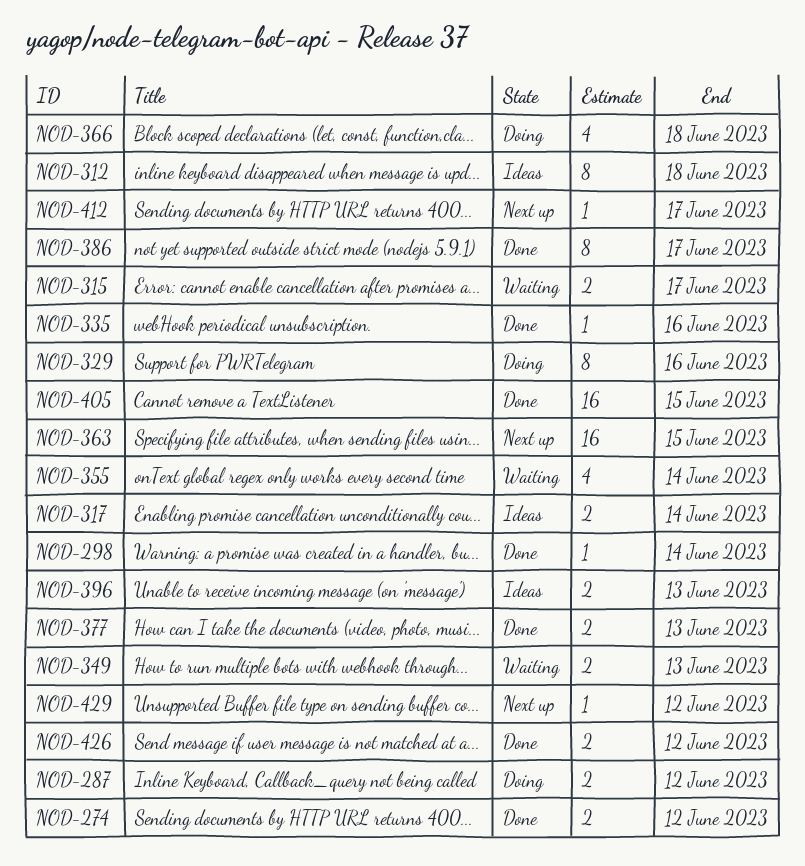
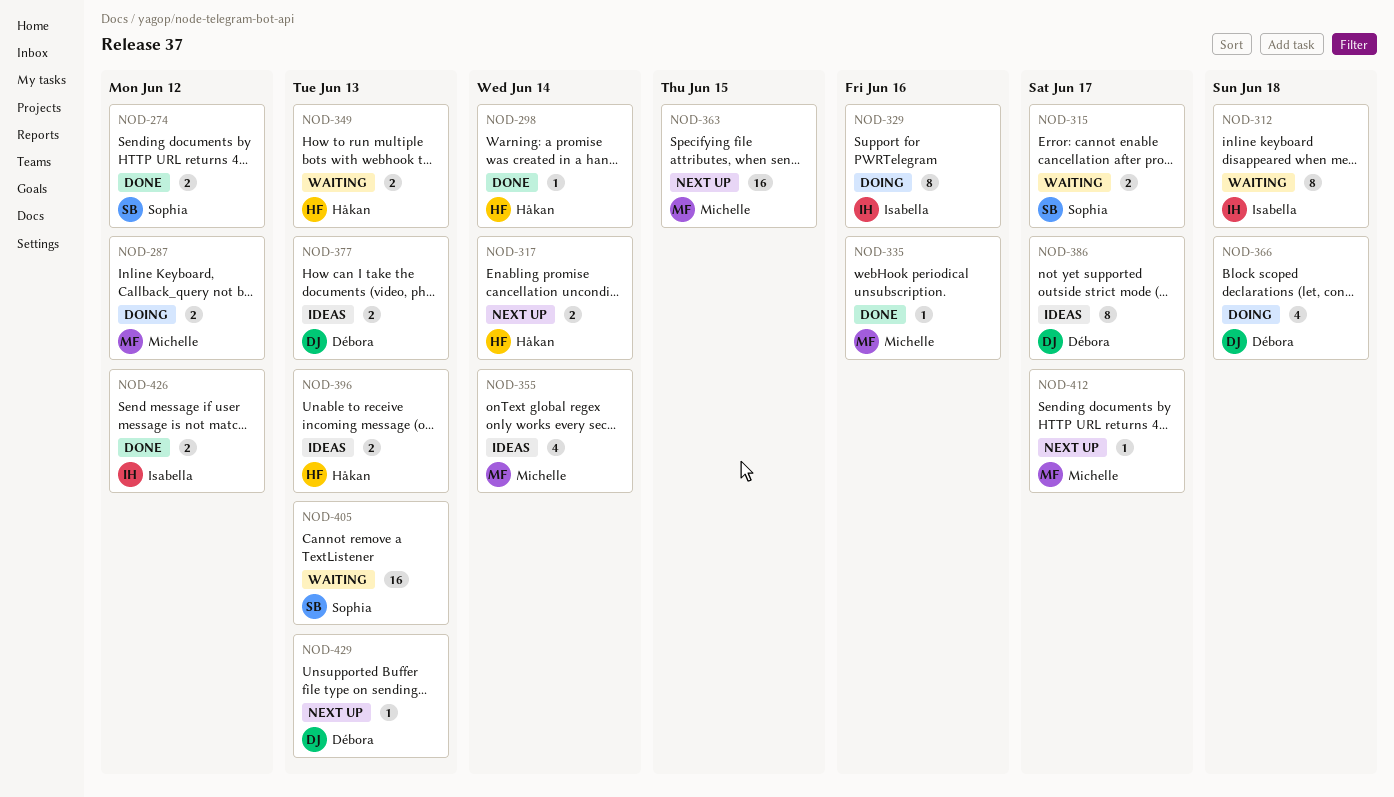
NOD-312, status: Ideas -> Waiting
NOD-317, status: Ideas -> Next up
NOD-355, status: Waiting -> Ideas
NOD-377, status: Done -> Ideas
NOD-386, status: Done -> Ideas
NOD-405, status: Done -> Waiting
NOD-405, due: Jun 15 -> Jun 13
NOD-429, due: Jun 12 -> Jun 13

